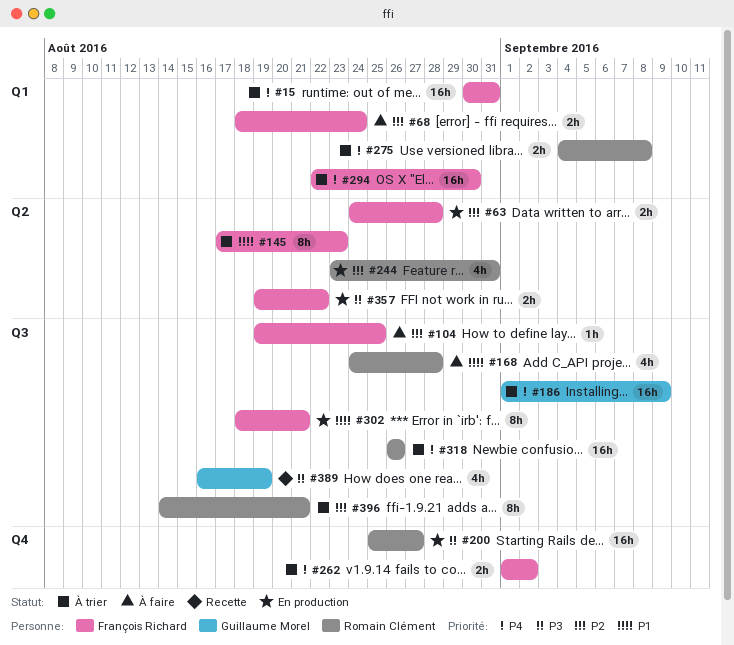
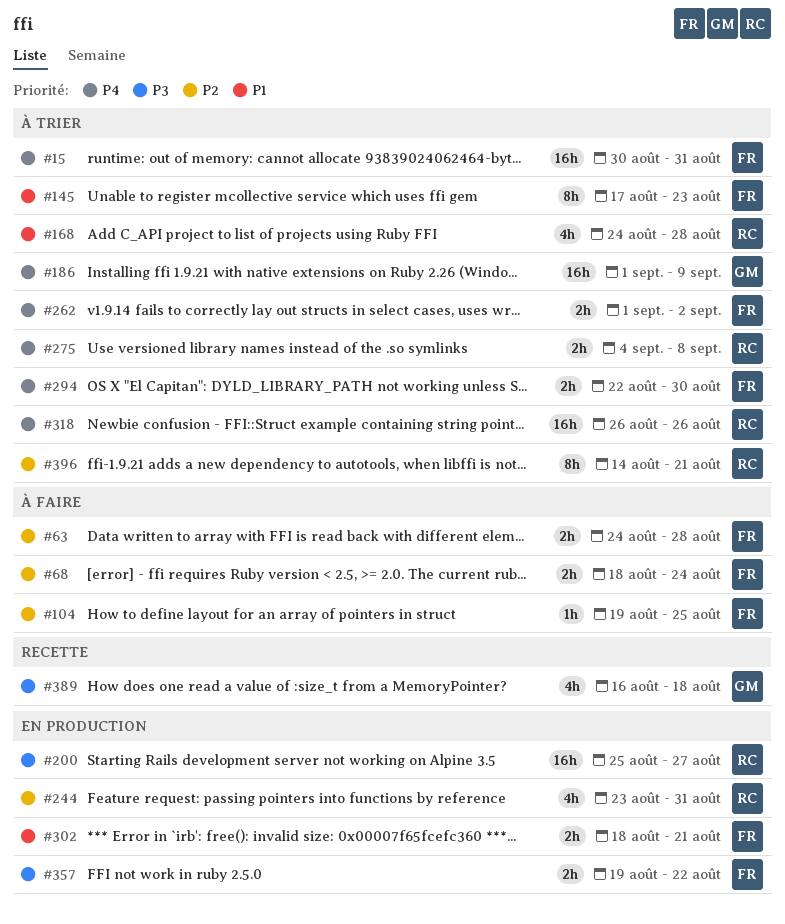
#63, status: En production -> À faire
#168, status: À faire -> À trier
#294, estimate: 16h -> 2h
#302, estimate: 8h -> 2h
#389, due: Aug 19 -> Aug 18

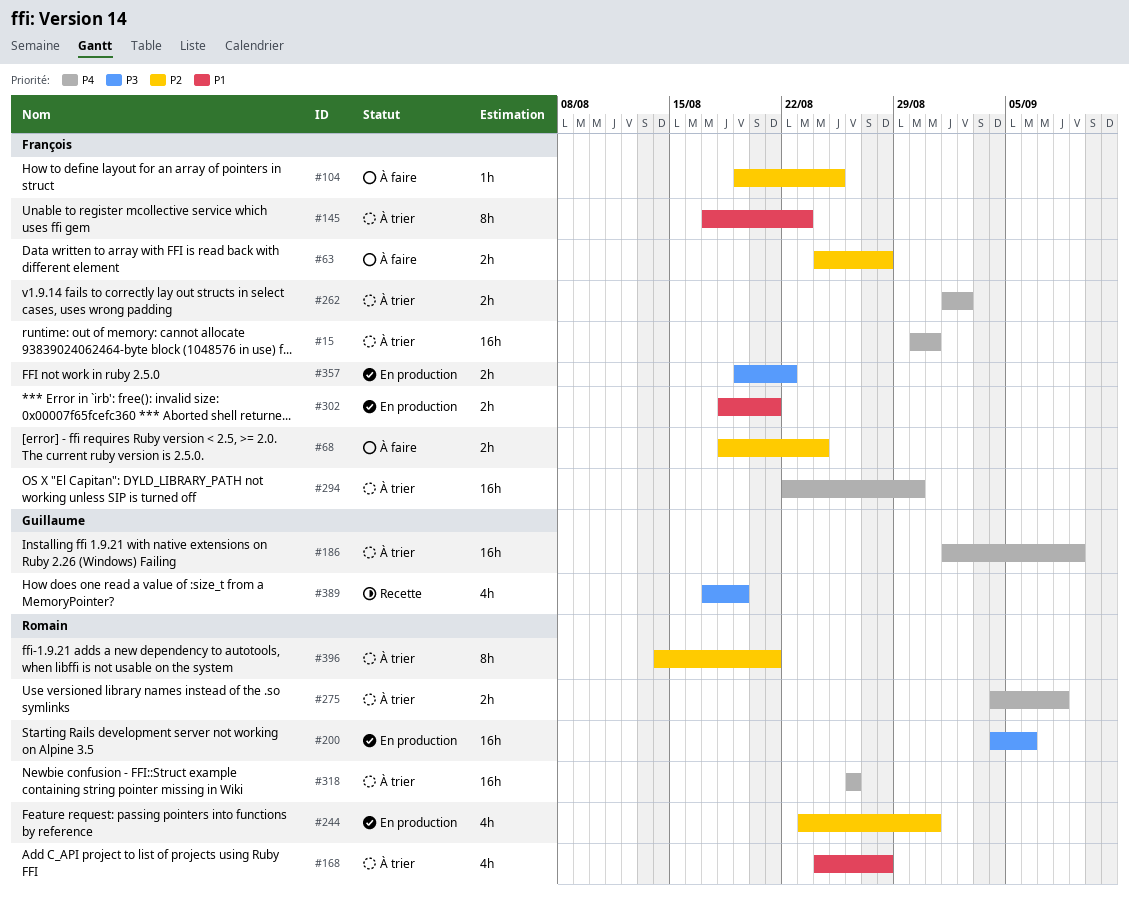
#200, start: Aug 25 -> Sep 4
#200, due: Aug 27 -> Sep 6
#294, estimate: 2h -> 16h
#389, start: Aug 16 -> Aug 17
#389, due: Aug 18 -> Aug 19

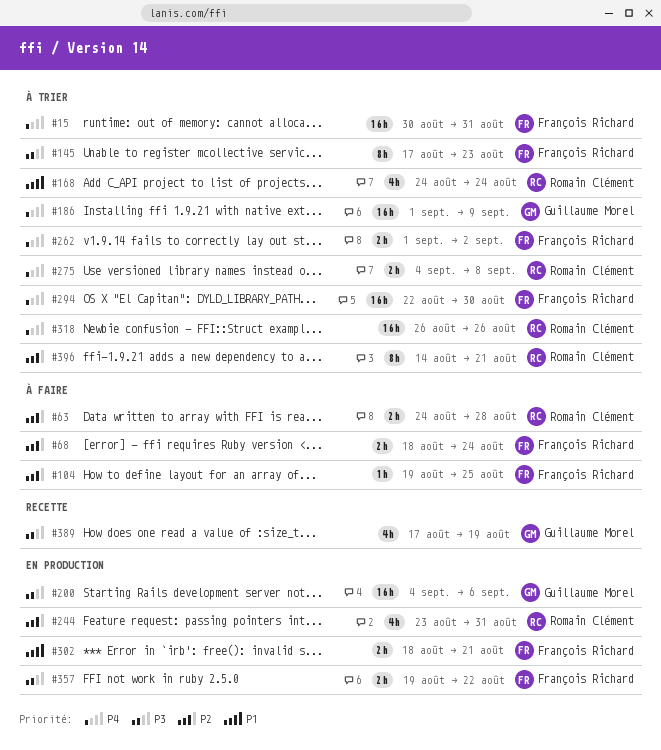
#63, owner: François Richard -> Romain Clément
#145, priority: P1 -> P3
#168, due: Aug 28 -> Aug 24
#200, owner: Romain Clément -> Guillaume Morel

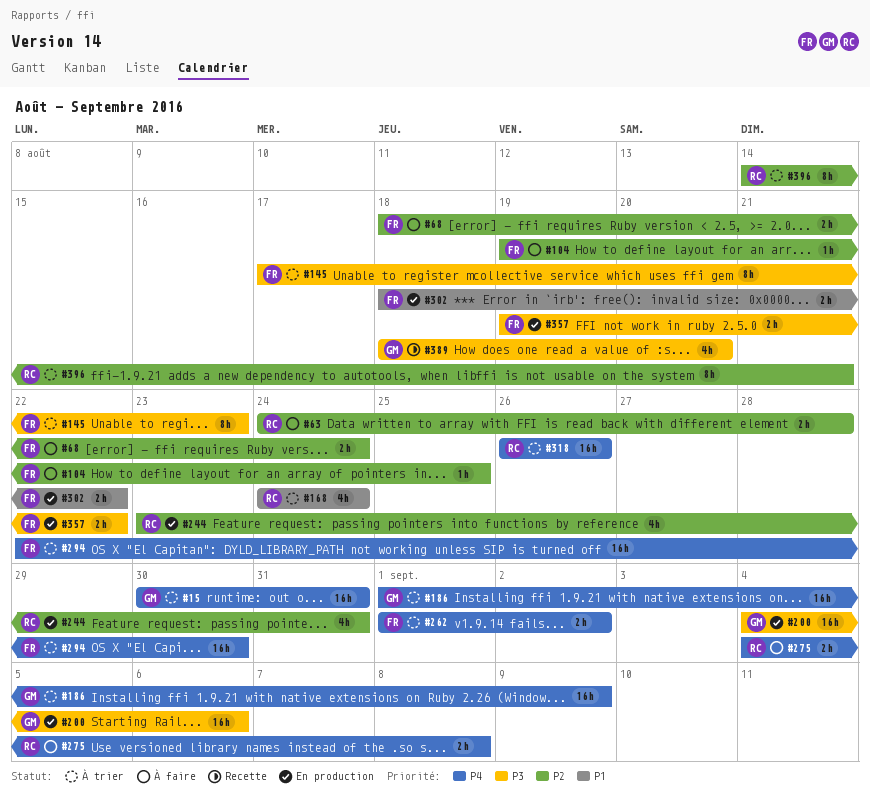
#15, owner: François Richard -> Guillaume Morel
#275, status: À trier -> À faire
#302, due: Aug 21 -> Aug 22
#389, start: Aug 17 -> Aug 18
#389, due: Aug 19 -> Aug 20

